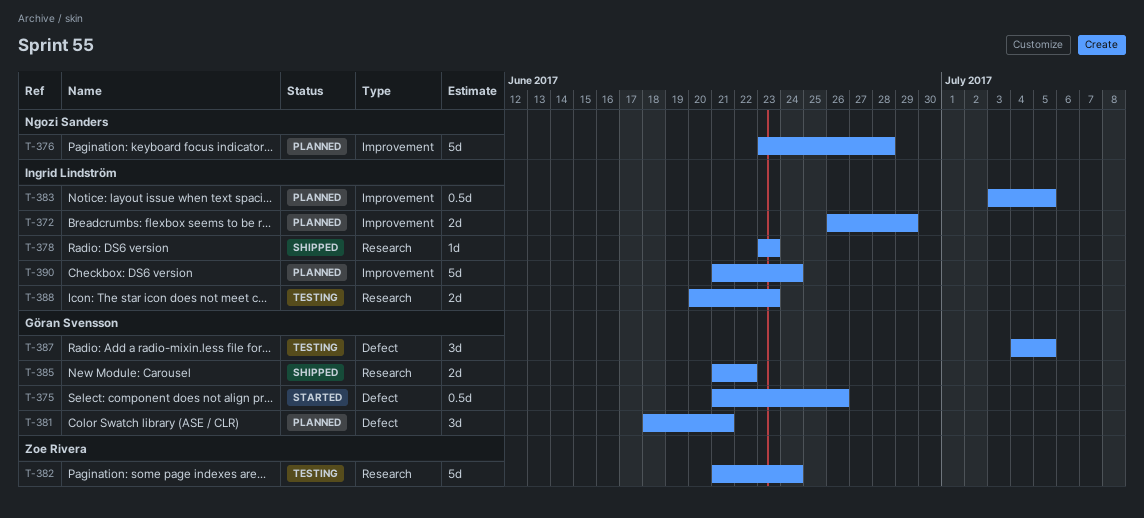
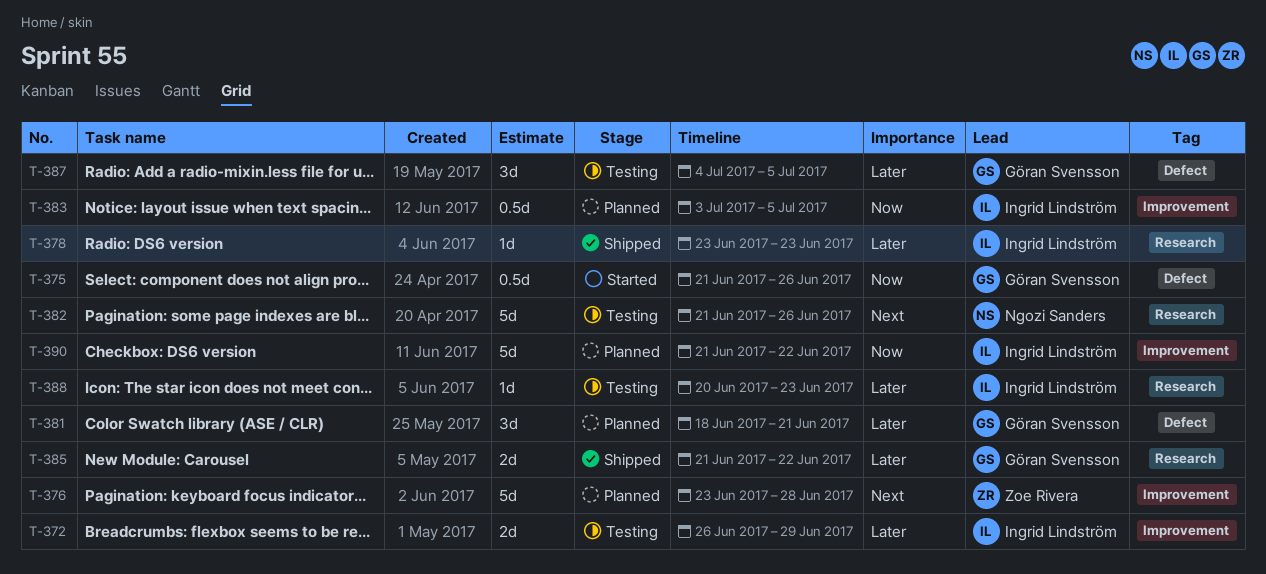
T-372, status: Planned -> Testing
T-376, owner: Ngozi Sanders -> Zoe Rivera
T-382, owner: Zoe Rivera -> Ngozi Sanders
T-382, due: Jun 24 -> Jun 26
T-388, estimate: 2d -> 1d
T-390, due: Jun 24 -> Jun 22

